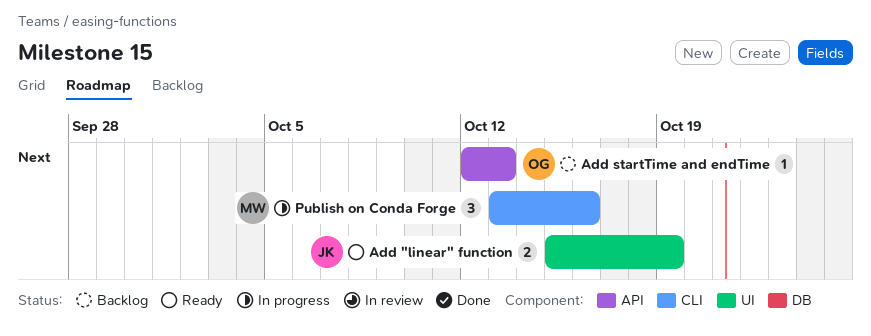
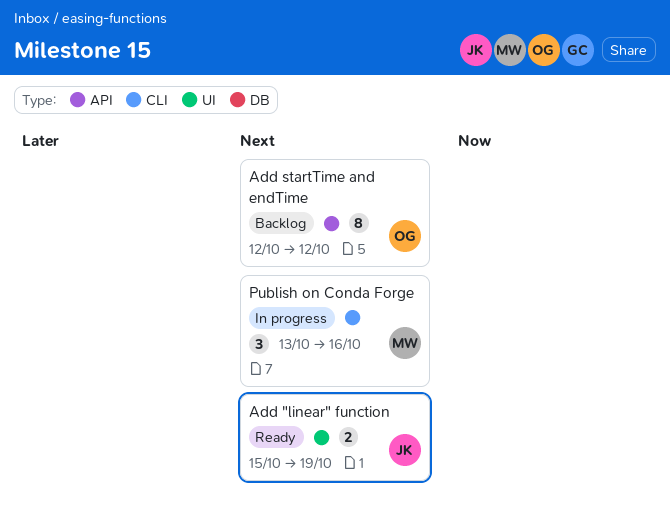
Add startTime and endTime, estimate: 1 -> 8
Add startTime and endTime, due: Oct 13 -> Oct 12

